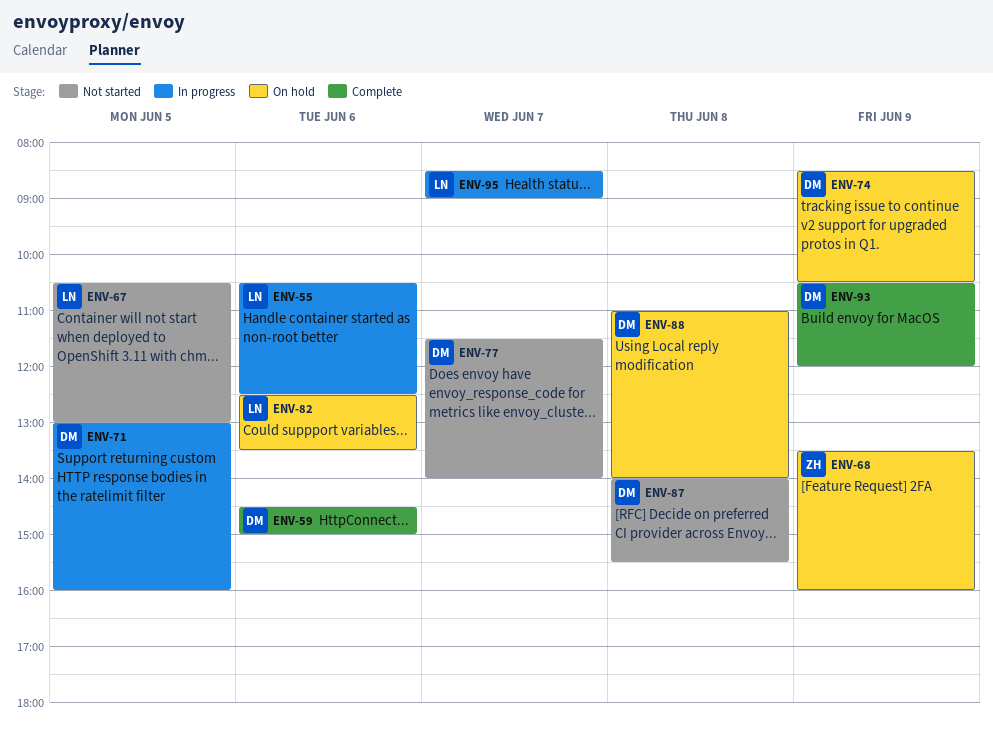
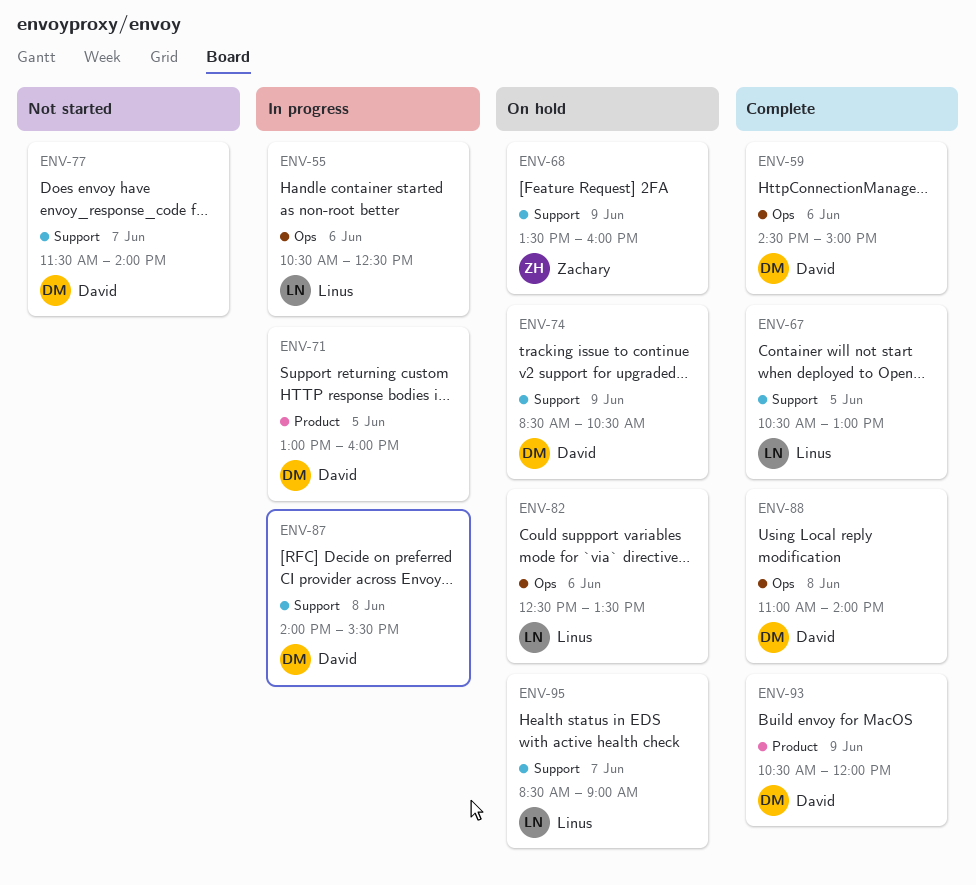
ENV-67, status: Not started -> Complete
ENV-87, status: Not started -> In progress
ENV-88, status: On hold -> Complete
ENV-95, status: In progress -> On hold

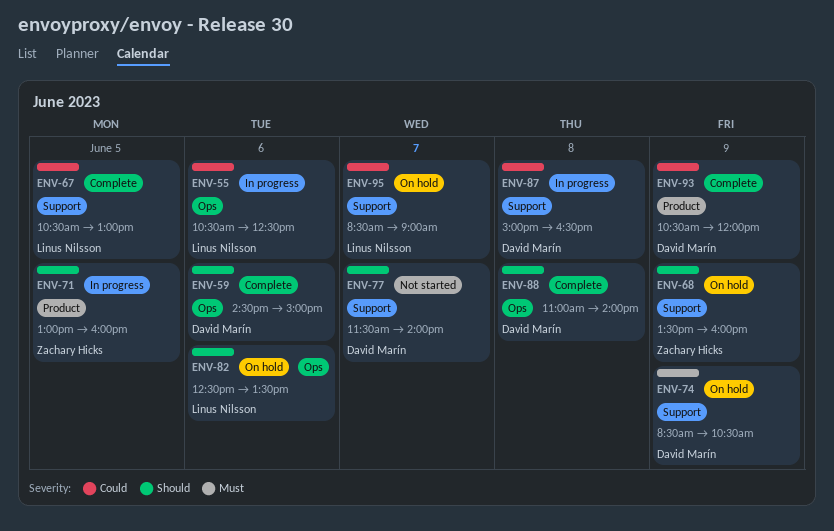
ENV-71, owner: David Marín -> Zachary Hicks
ENV-87, begins: 14:00 -> 15:00
ENV-87, ends: 15:30 -> 16:30

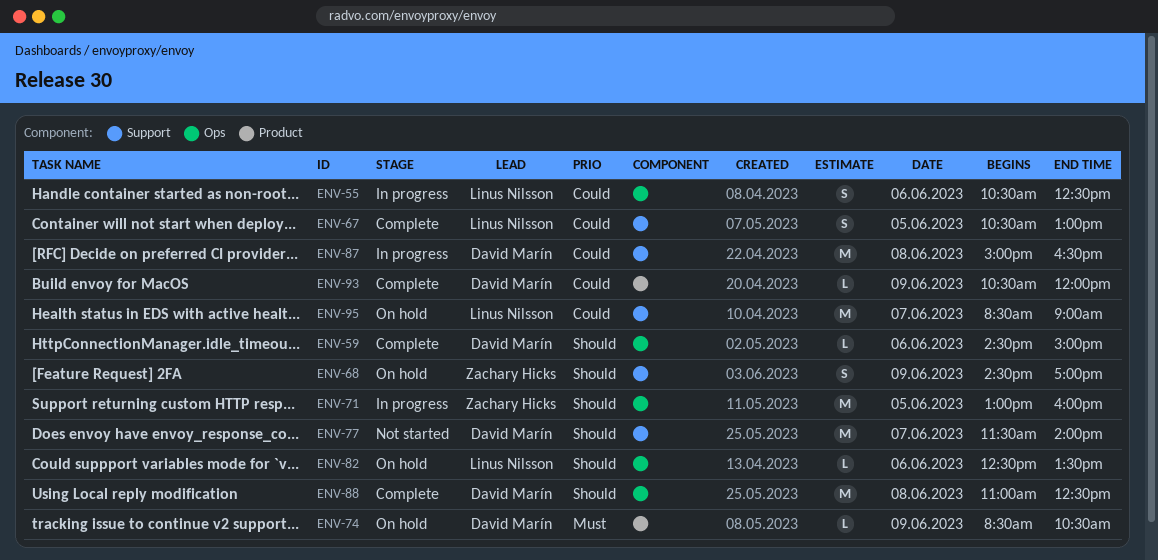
ENV-68, begins: 13:30 -> 14:30
ENV-68, ends: 16:00 -> 17:00
ENV-71, label: Product -> Ops
ENV-74, label: Support -> Product
ENV-88, ends: 14:00 -> 12:30

